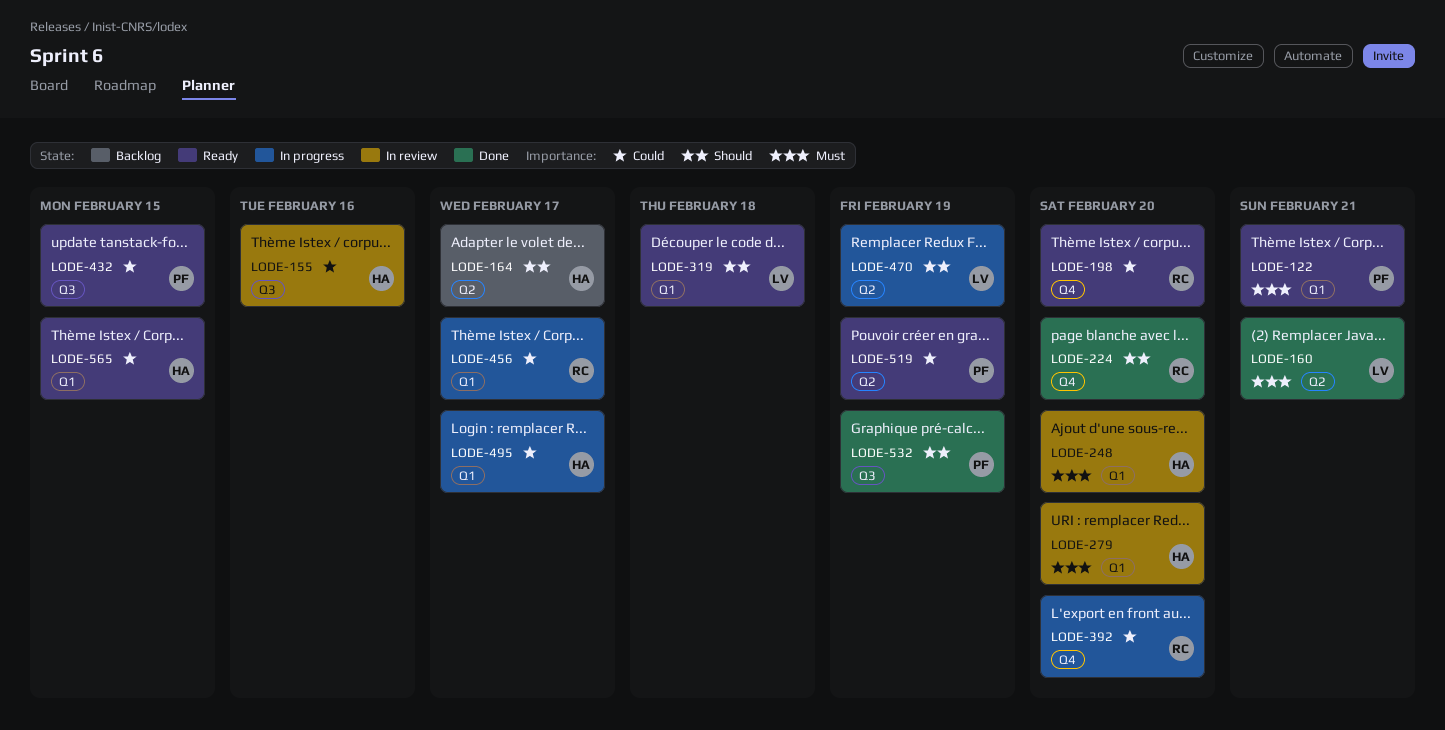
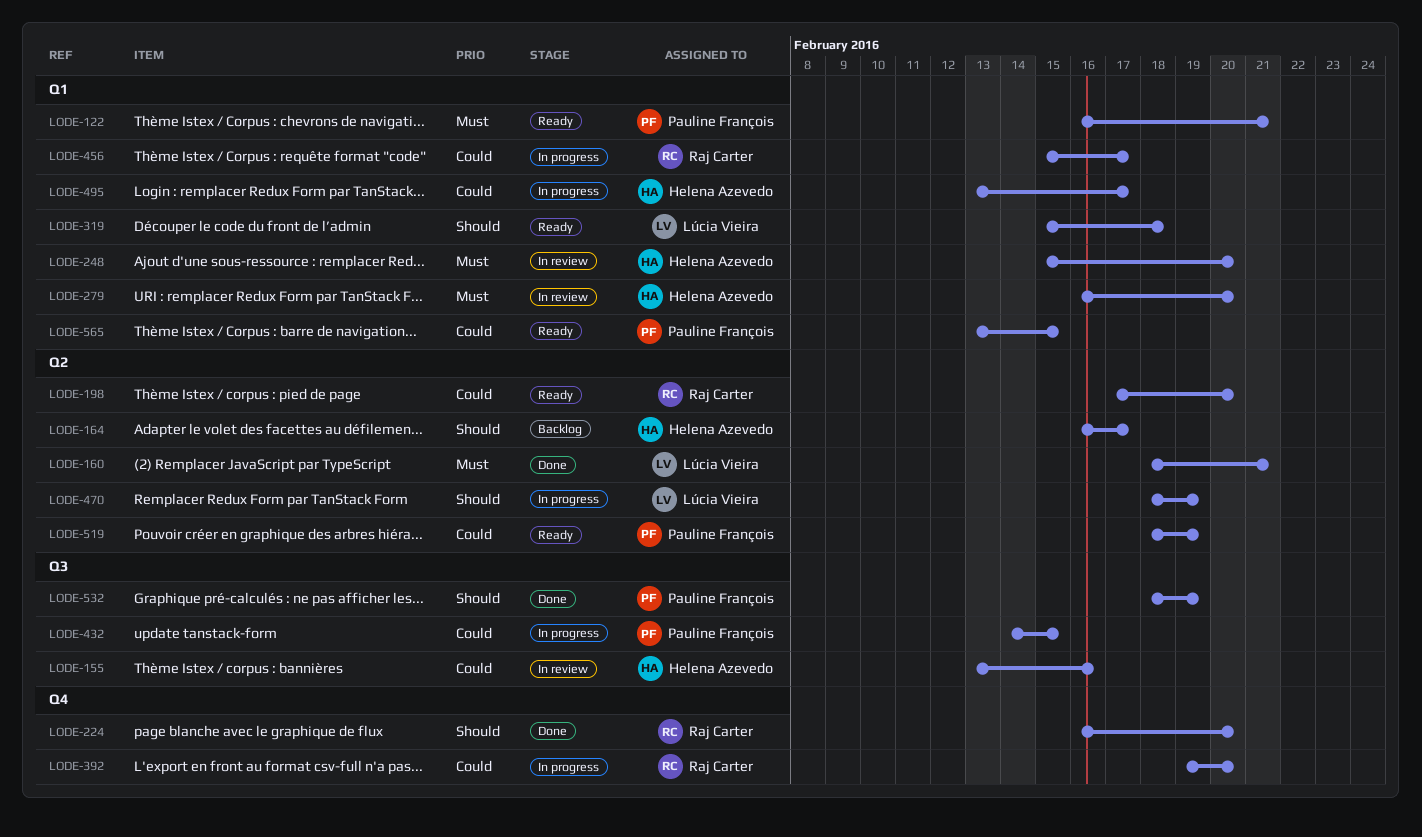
LODE-198, label: Q4 -> Q2
LODE-432, status: Ready -> In progress
LODE-565, owner: Helena Azevedo -> Pauline François

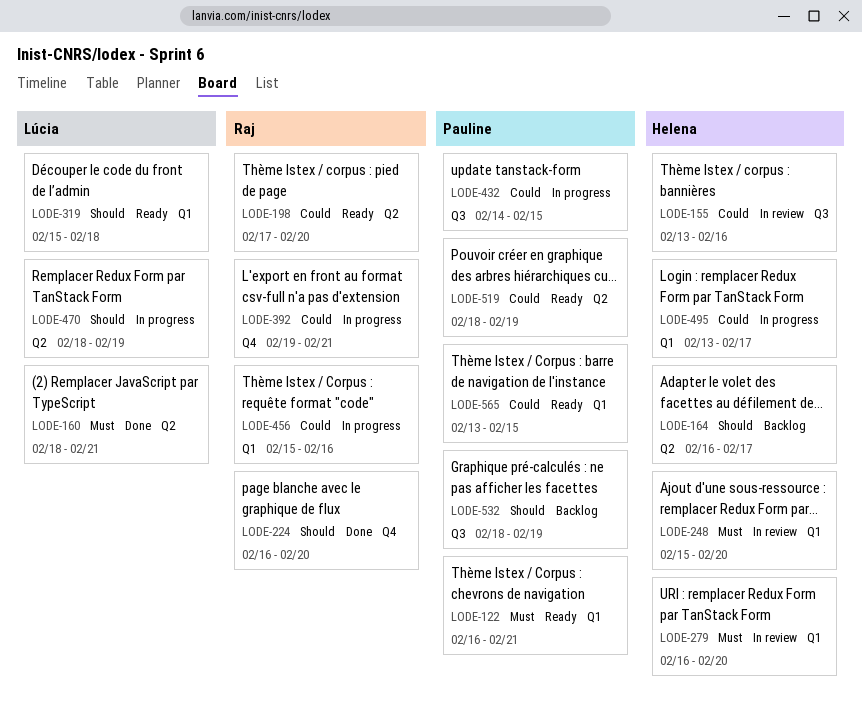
LODE-392, due: Feb 20 -> Feb 21
LODE-456, due: Feb 17 -> Feb 16
LODE-532, status: Done -> Backlog

